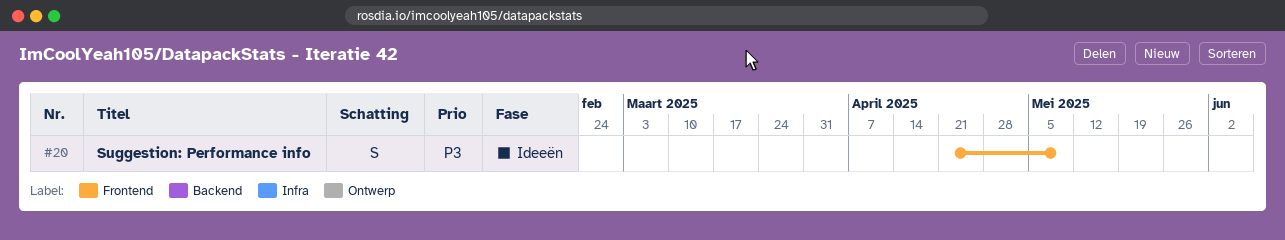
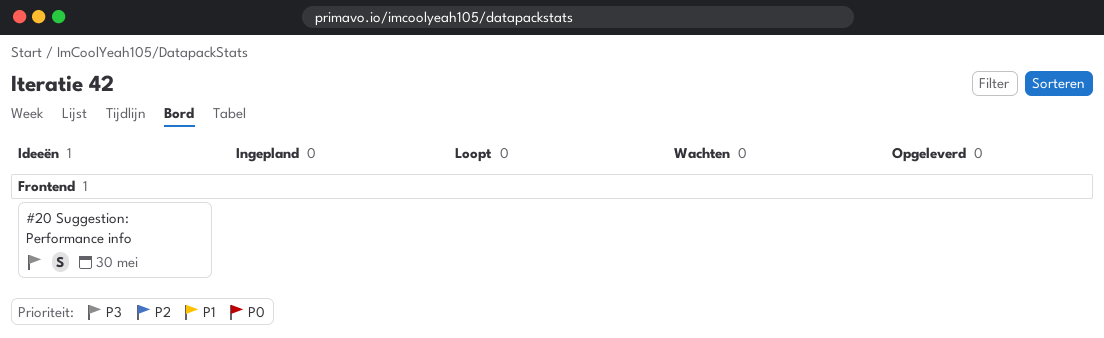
#20, due: May 9 -> May 30

